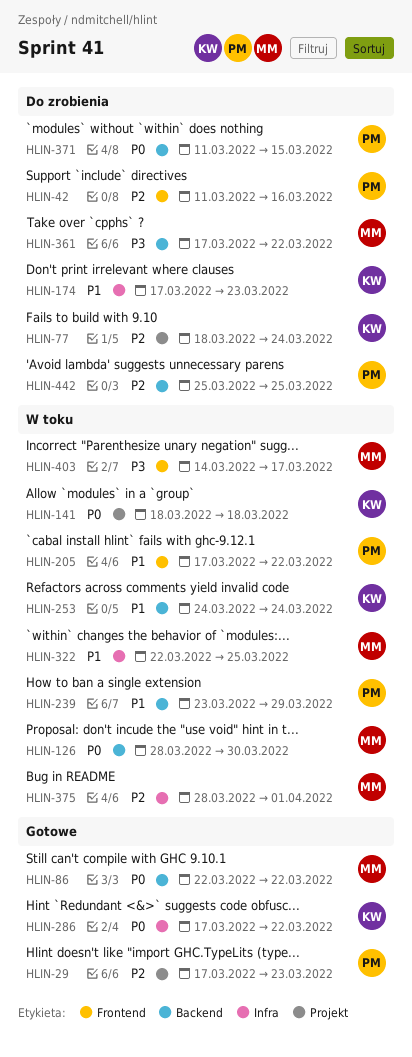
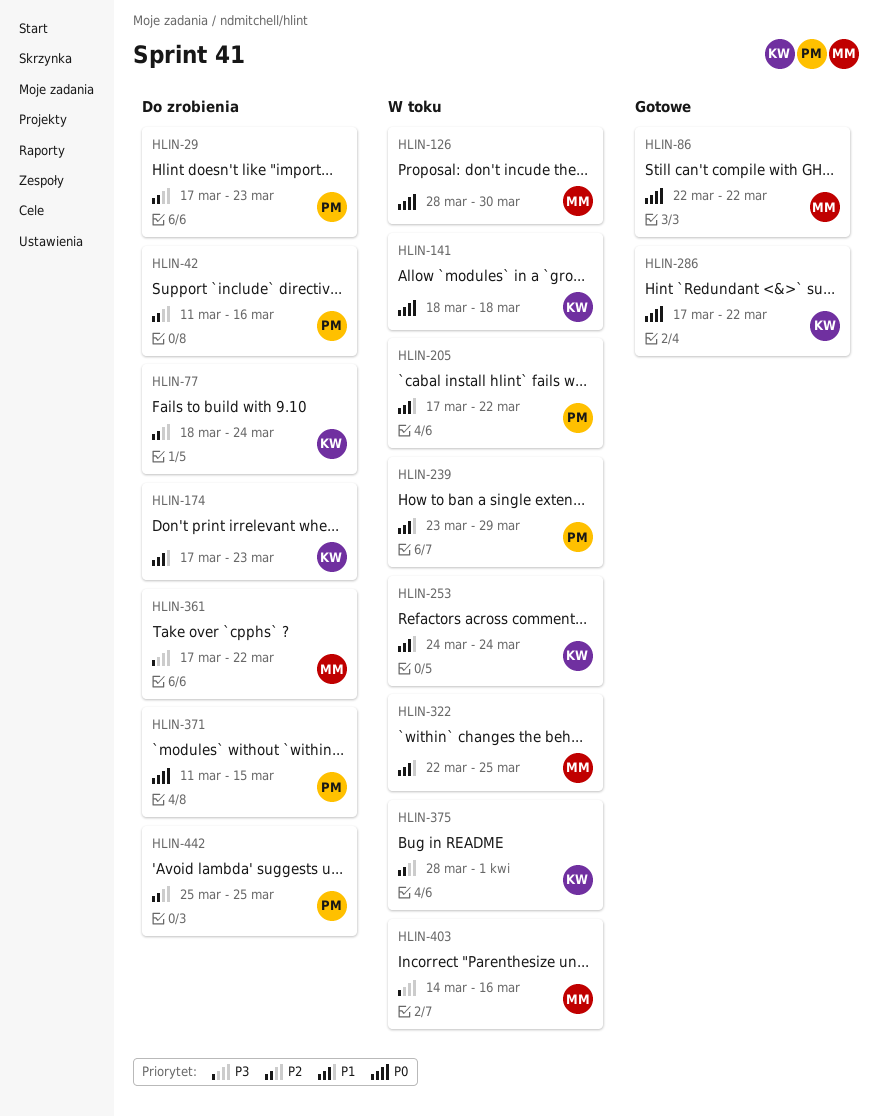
HLIN-29, status: Gotowe -> Do zrobienia
HLIN-375, owner: MM -> KW
HLIN-403, due: Mar 17 -> Mar 16

